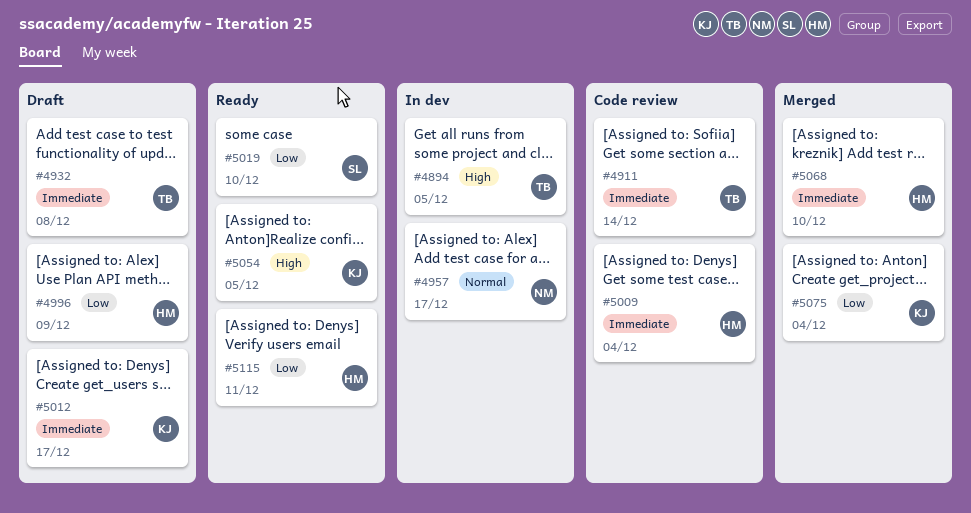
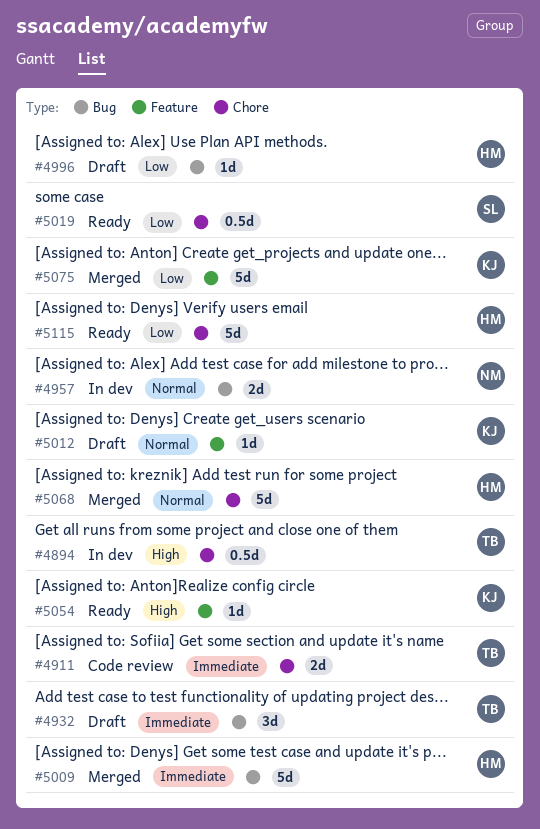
#5009, status: Code review -> Merged
#5012, priority: Immediate -> Normal
#5068, priority: Immediate -> Normal

